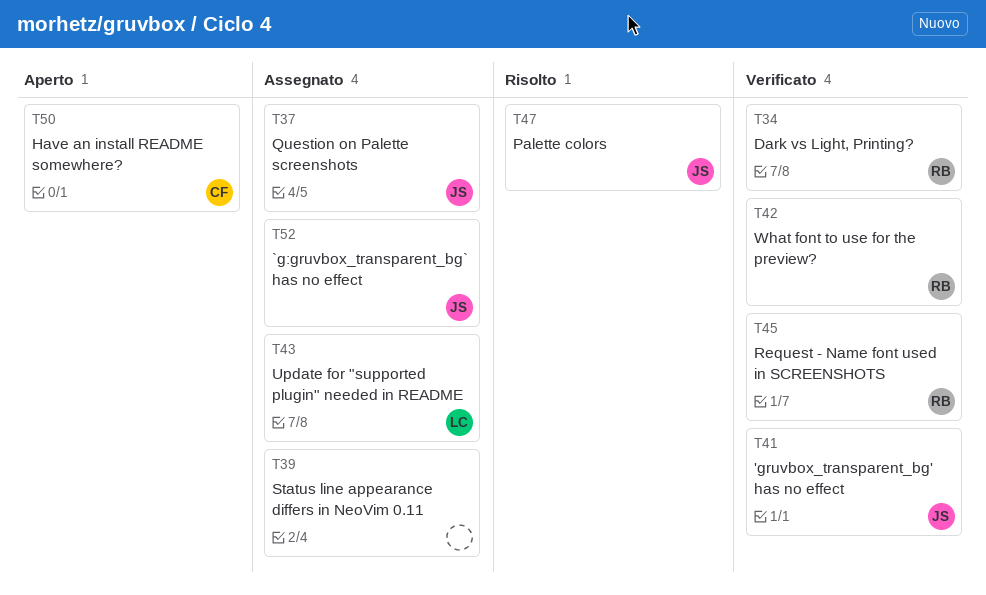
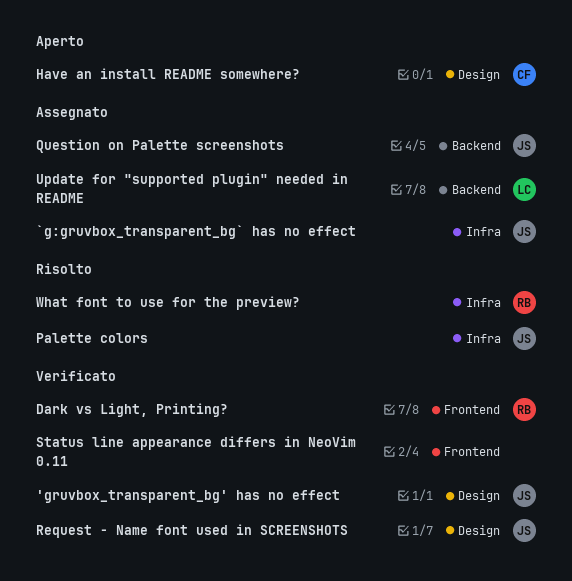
Request - Name font used in SCREENSHOTS, owner: RB -> JS
Status line appearance differs in NeoVim 0.11, status: Assegnato -> Verificato
What font to use for the preview?, status: Verificato -> Risolto

